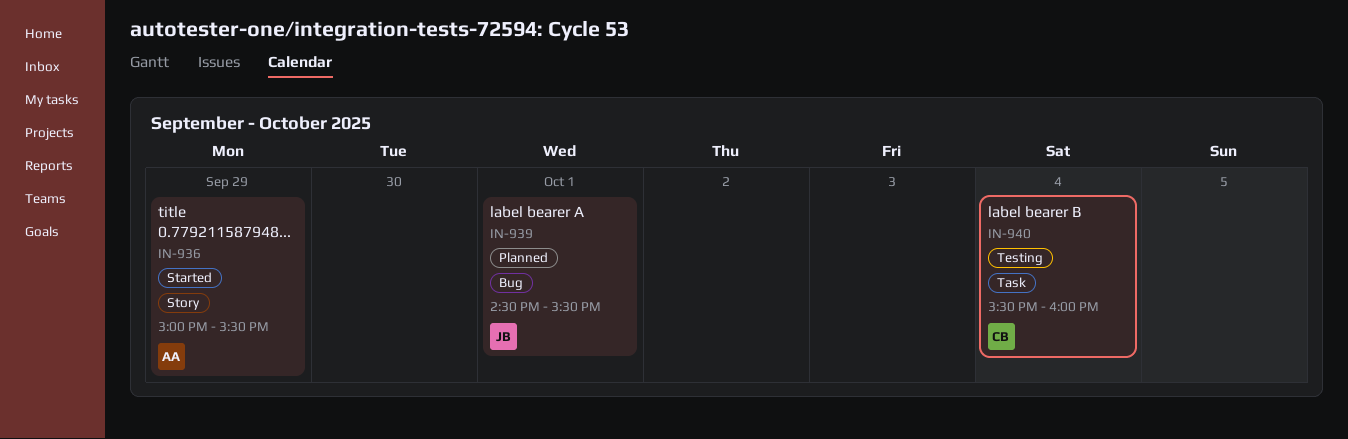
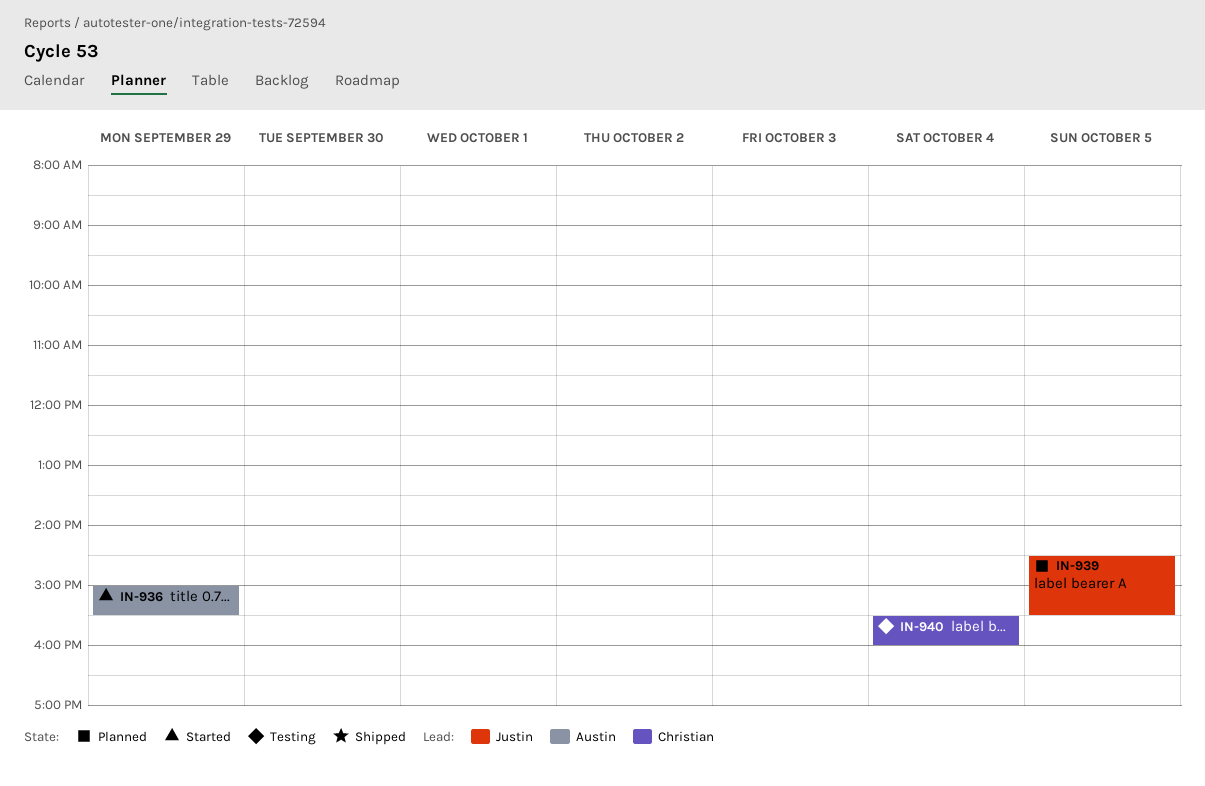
IN-939, day: Oct 1 -> Oct 5

